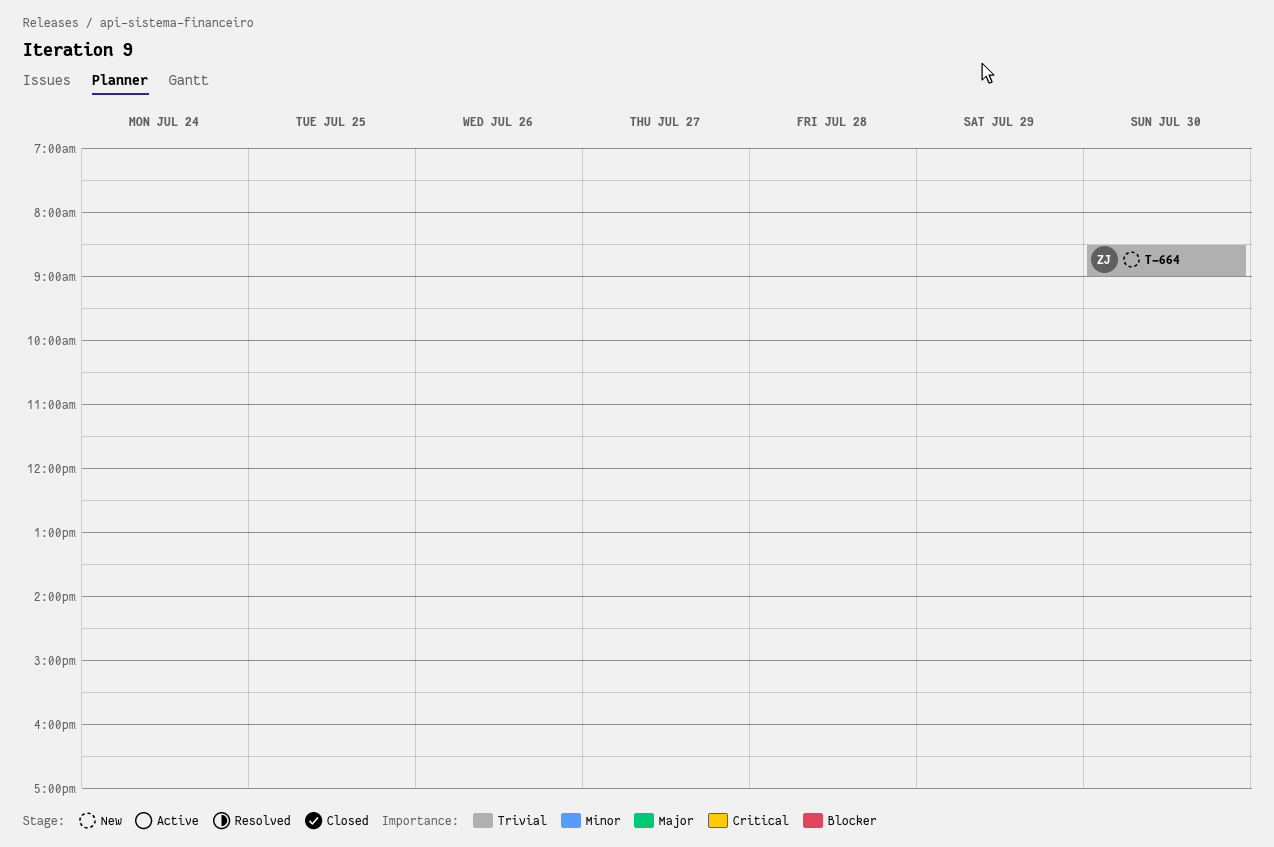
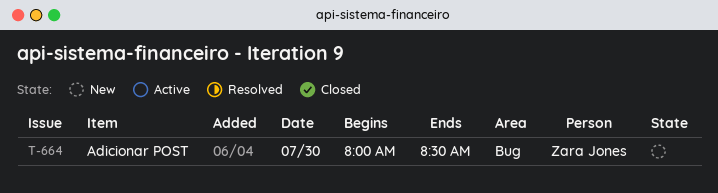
T-664, begins: 08:30 -> 08:00
T-664, ends: 09:00 -> 08:30

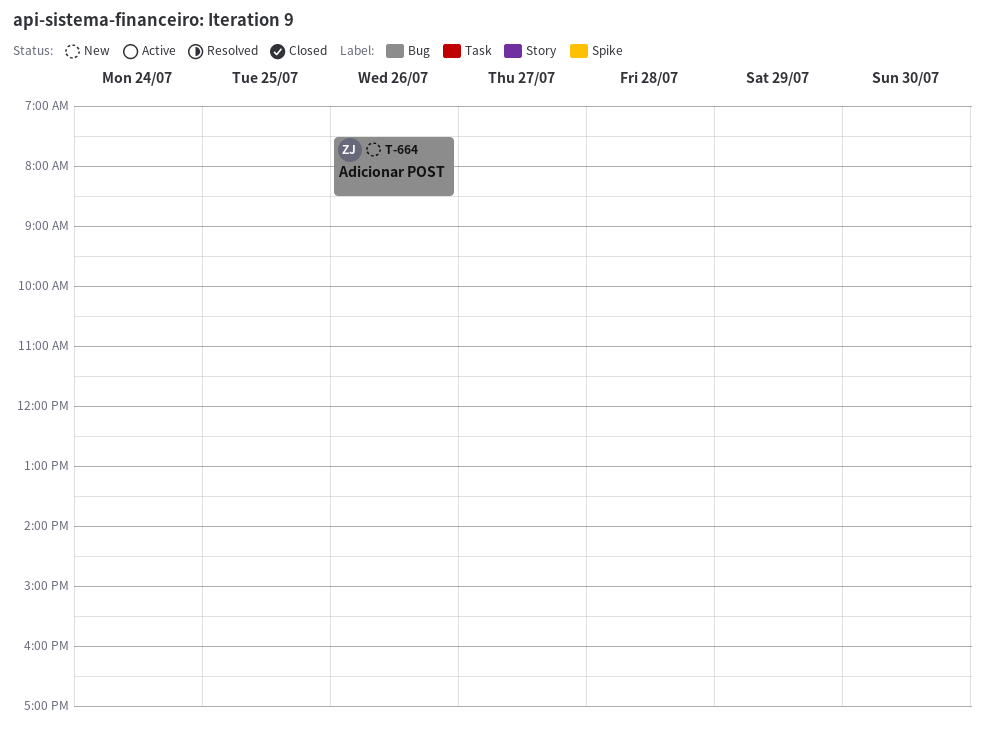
T-664, day: Jul 30 -> Jul 26
T-664, begins: 08:00 -> 07:30

